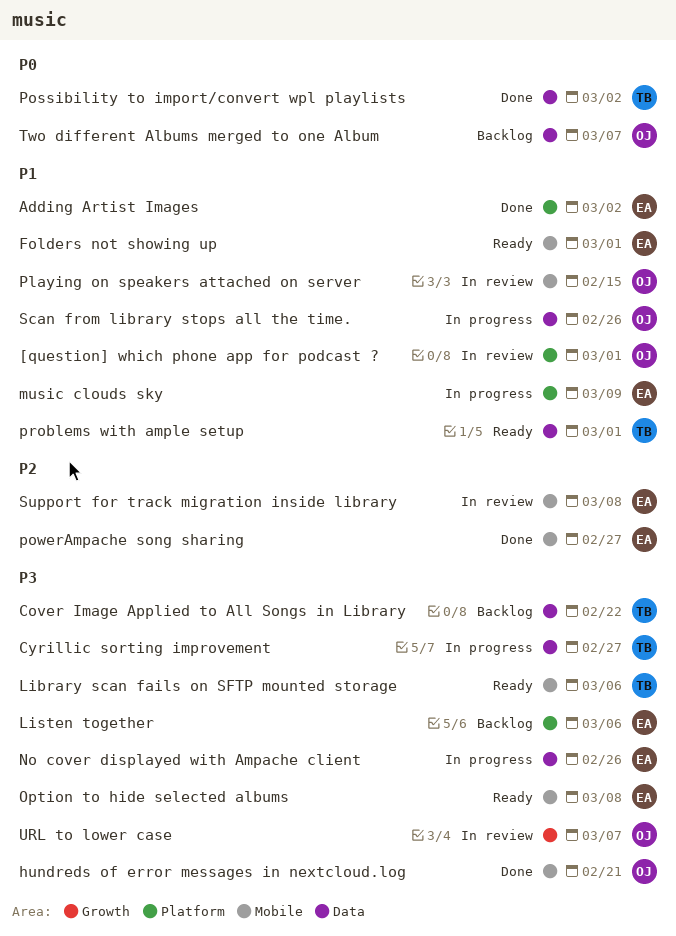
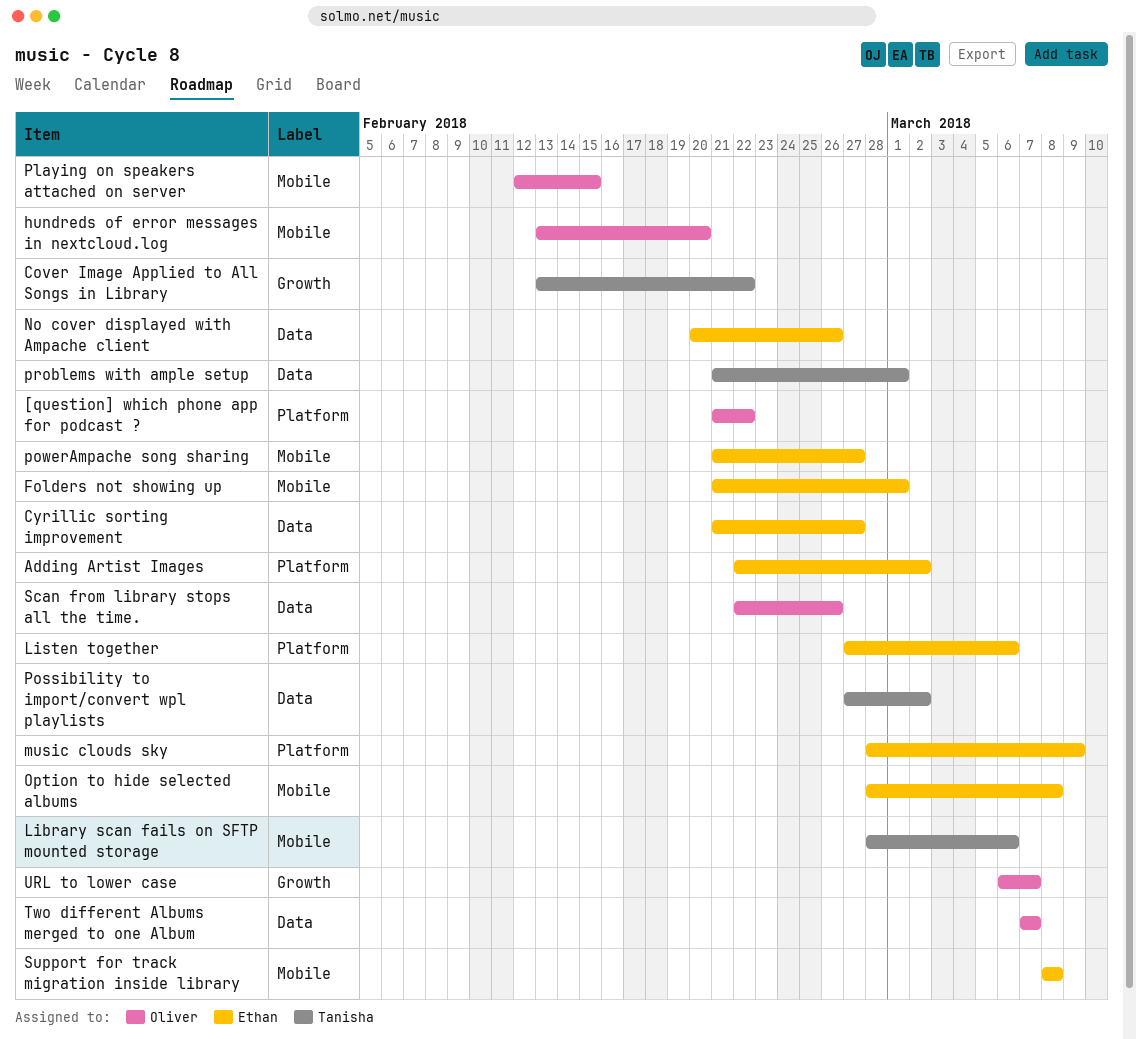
[question] which phone app for podcast ?, due: Mar 1 -> Feb 22
Cover Image Applied to All Songs in Library, label: Data -> Growth
Cyrillic sorting improvement, owner: Tanisha -> Ethan
hundreds of error messages in nextcloud.log, due: Feb 21 -> Feb 20

